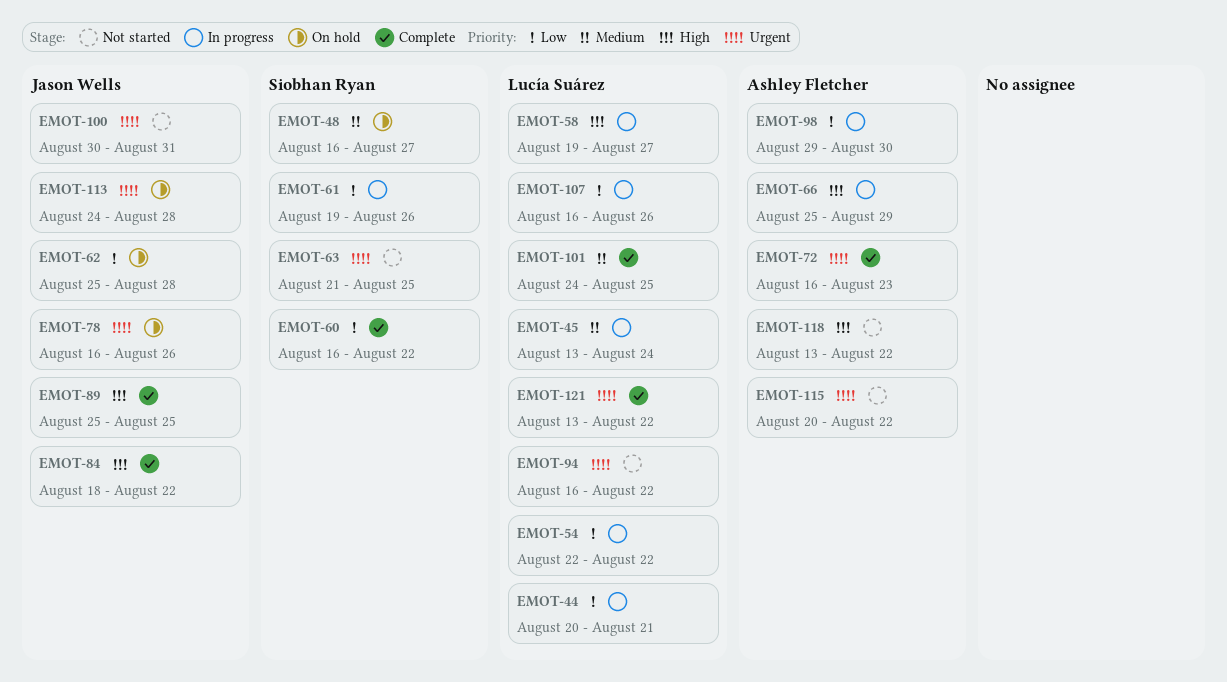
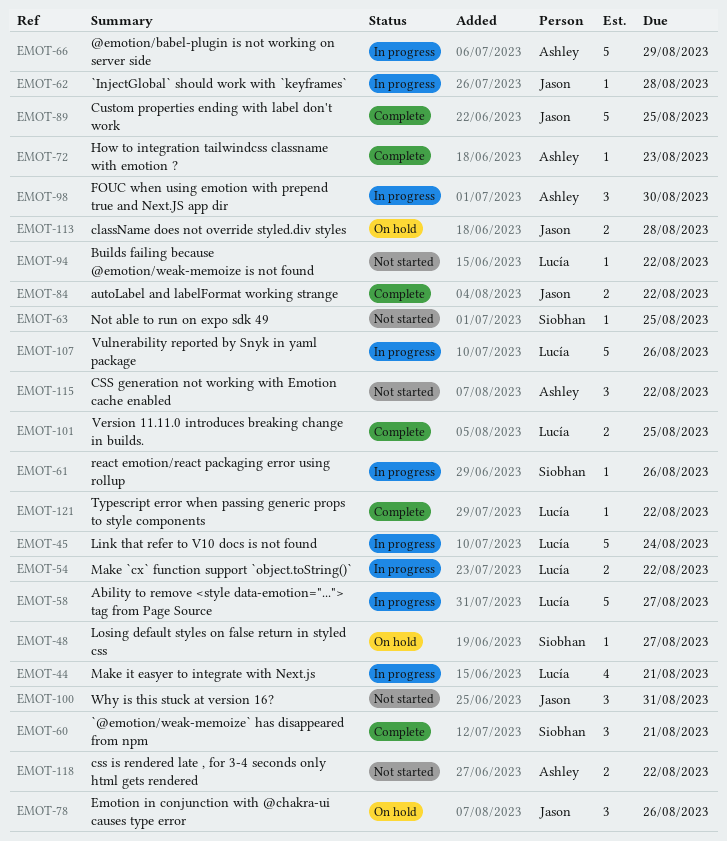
EMOT-60, due: Aug 22 -> Aug 21
EMOT-62, status: On hold -> In progress

